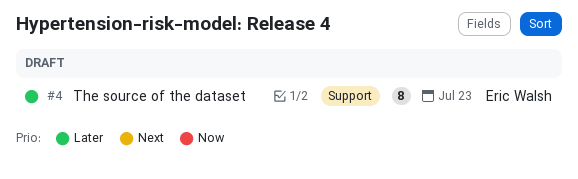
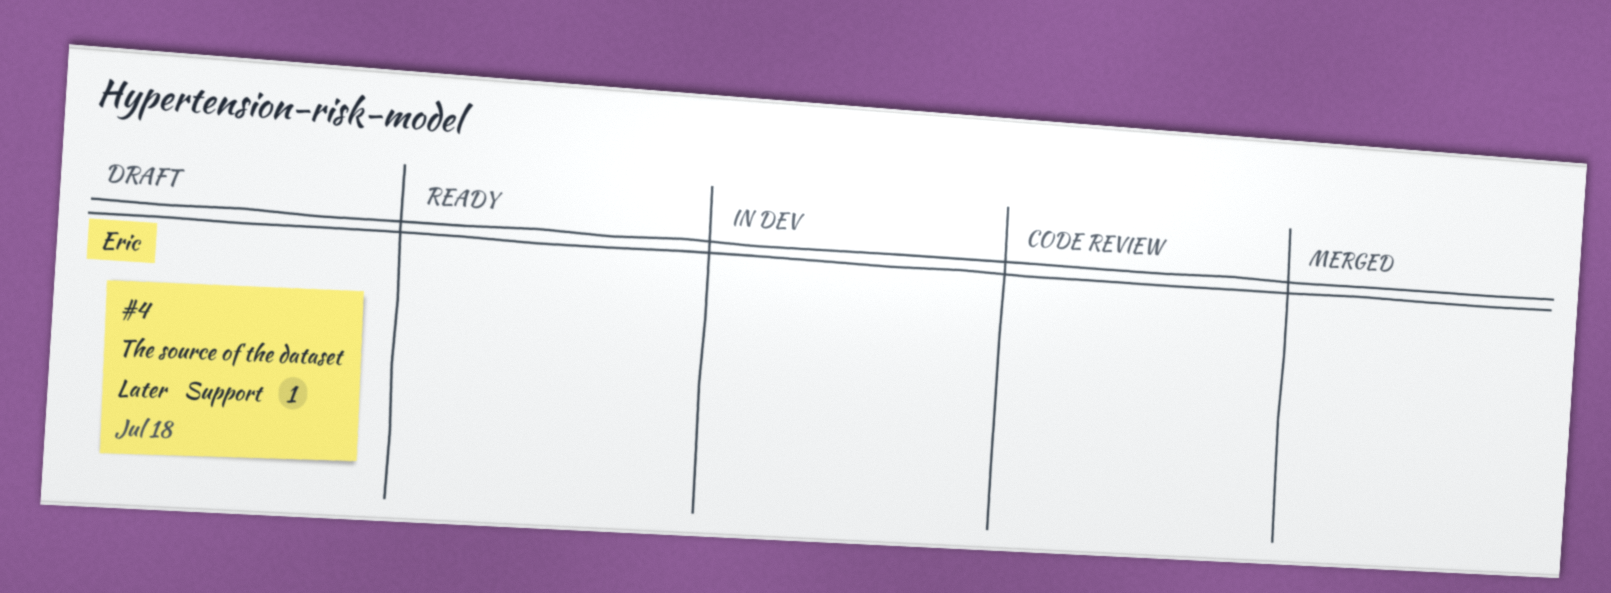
#4, estimate: 8 -> 1
#4, due: Jul 23 -> Jul 18

